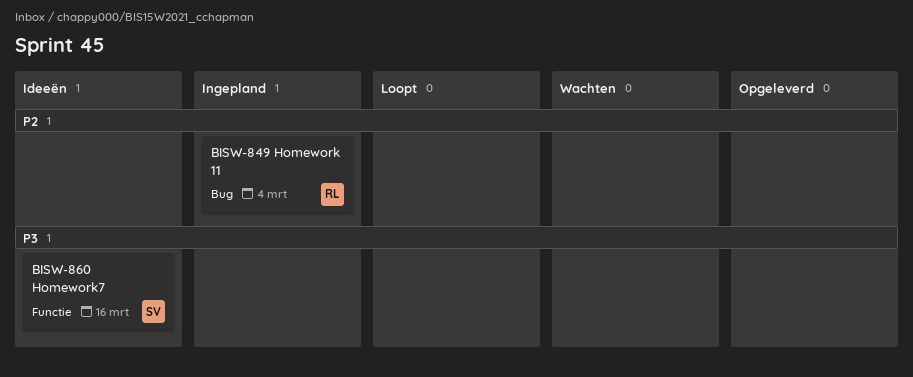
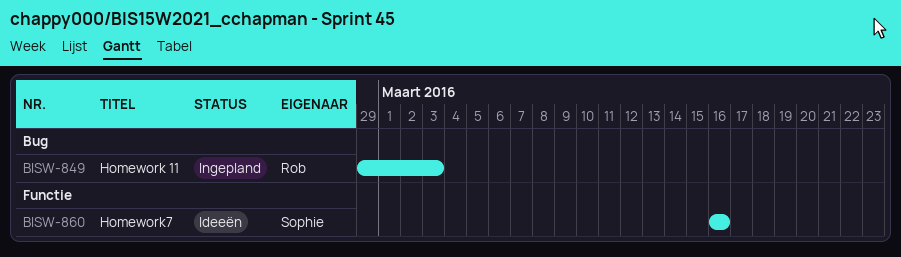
BISW-849, due: Mar 4 -> Mar 3

